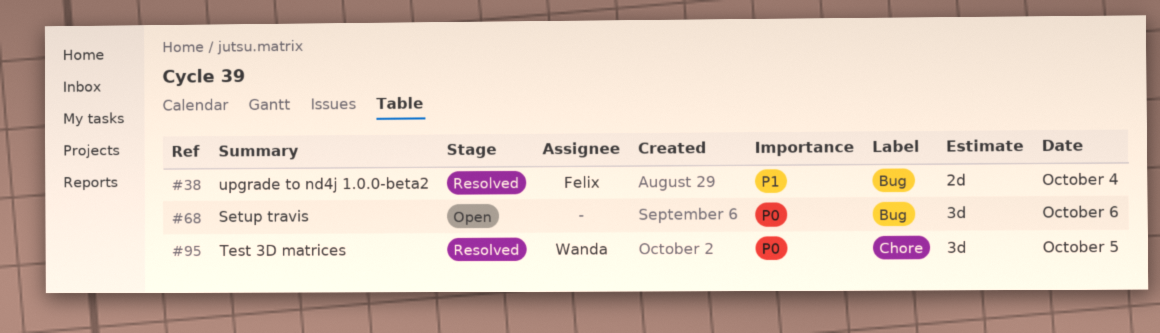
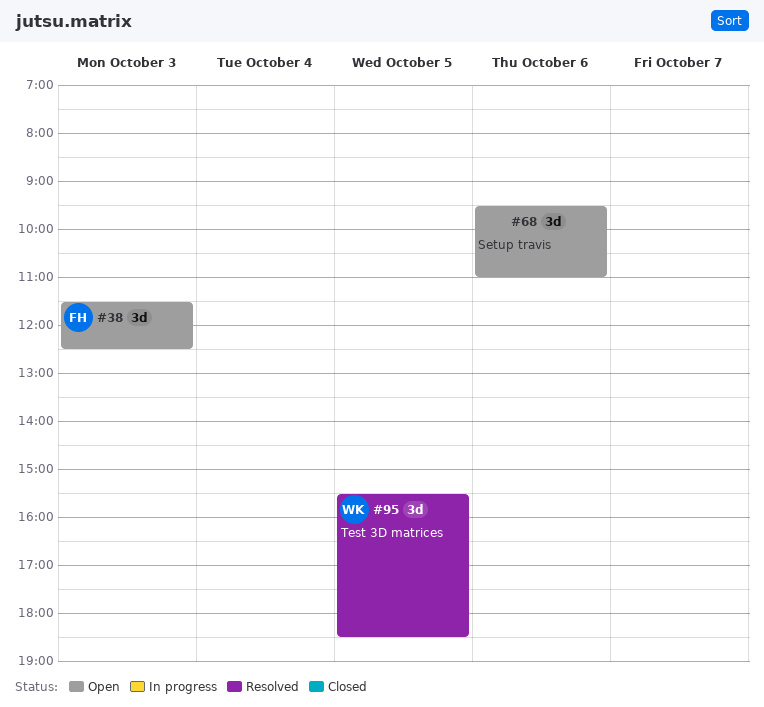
#38, status: Resolved -> Open
#38, estimate: 2d -> 3d
#38, day: Oct 4 -> Oct 3

